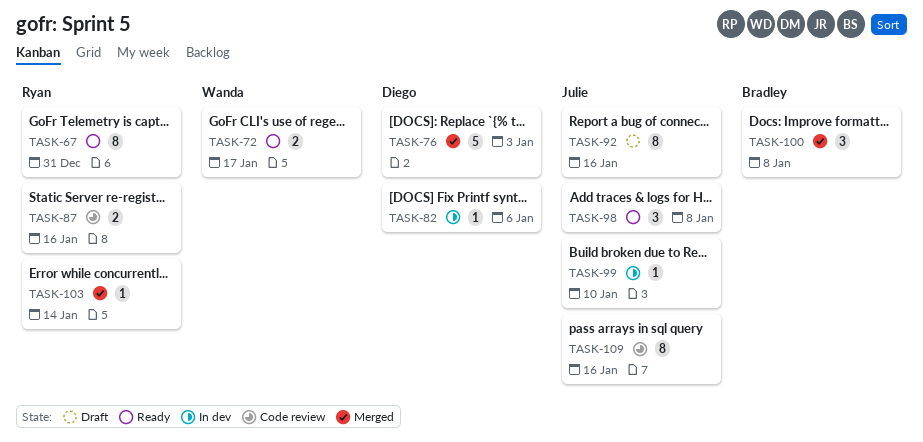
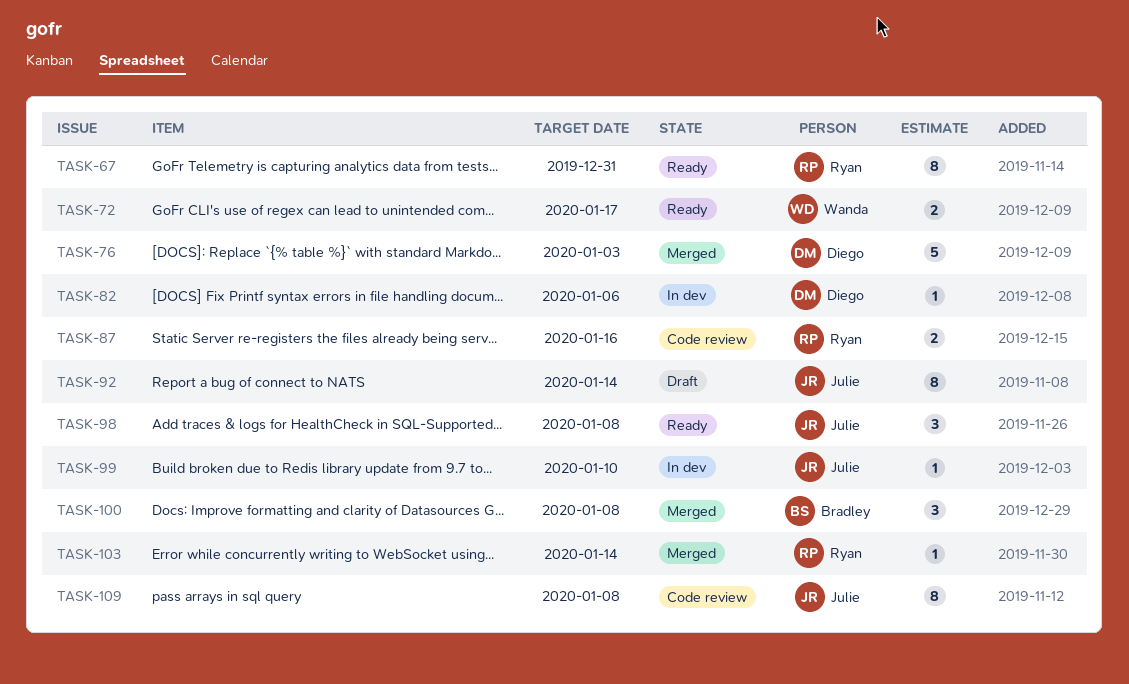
TASK-92, due: Jan 16 -> Jan 14
TASK-109, due: Jan 16 -> Jan 8

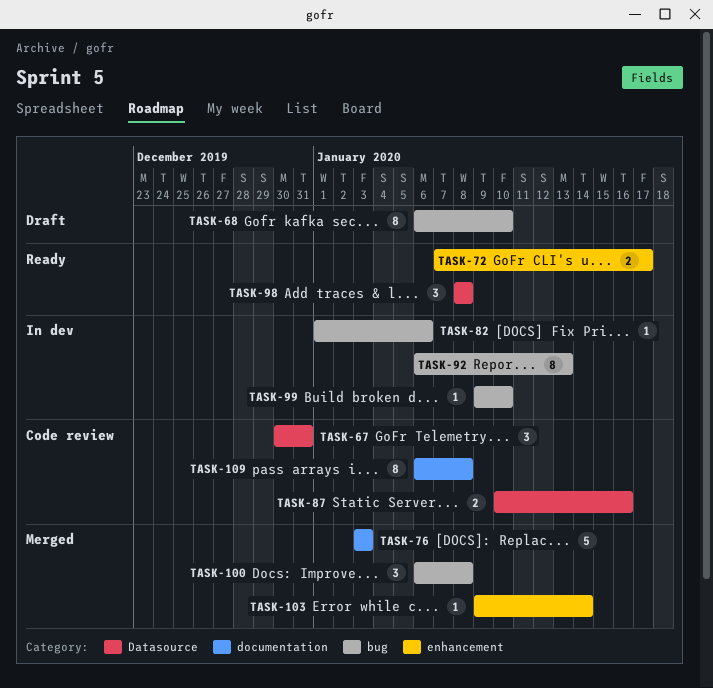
TASK-67, status: Ready -> Code review
TASK-67, estimate: 8 -> 3
TASK-68: none -> present
TASK-92, status: Draft -> In dev
TASK-92, due: Jan 14 -> Jan 13

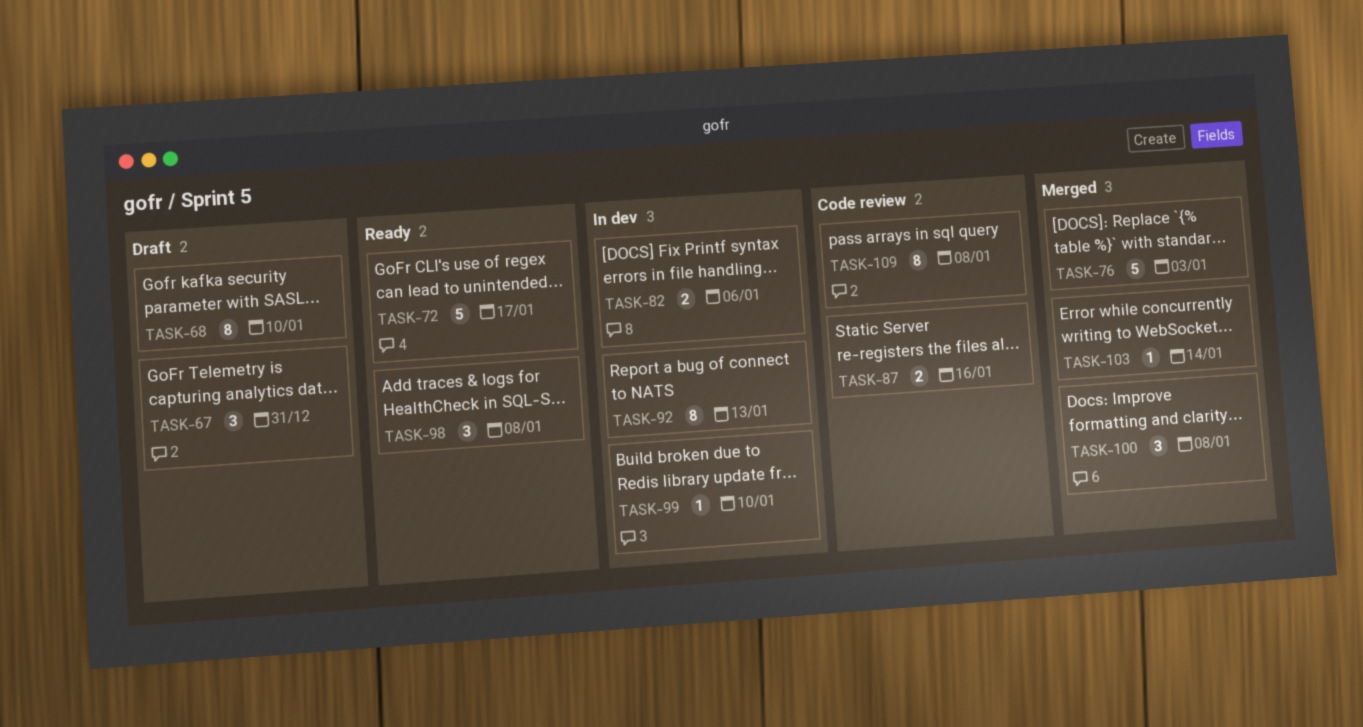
TASK-67, status: Code review -> Draft
TASK-72, estimate: 2 -> 5
TASK-82, estimate: 1 -> 2

